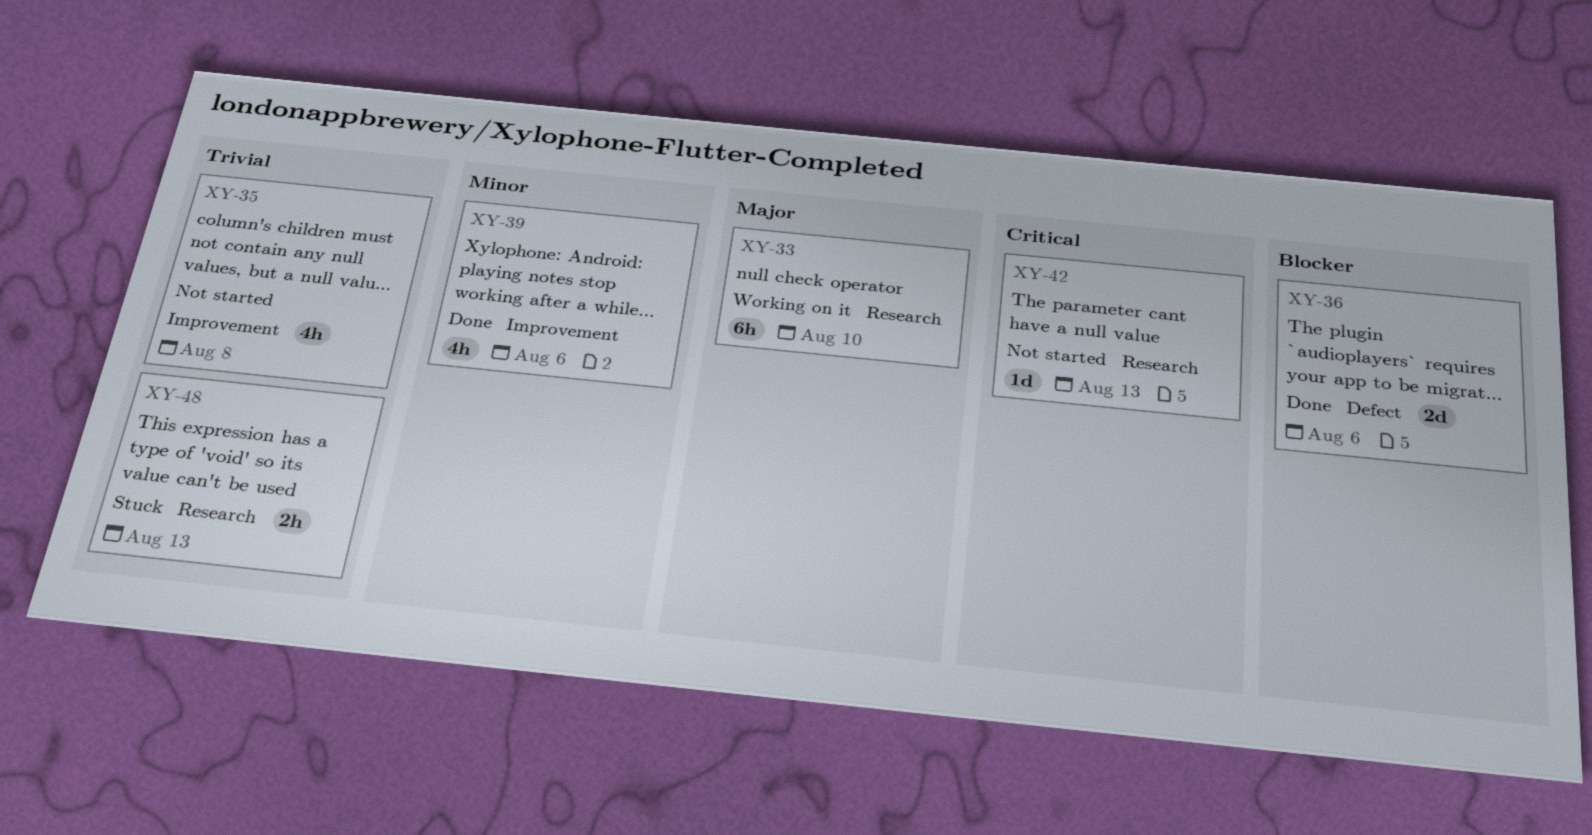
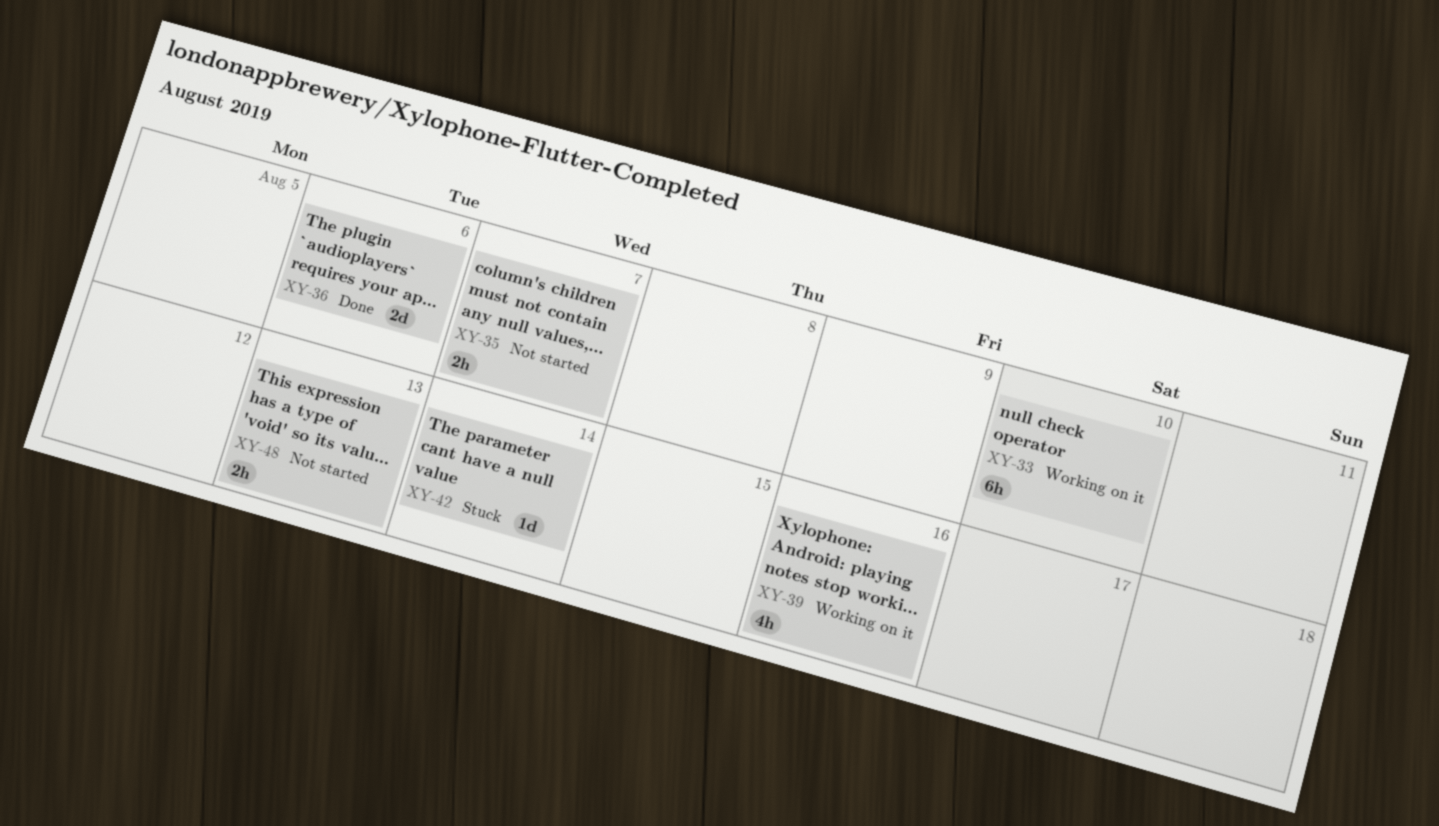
XY-35, estimate: 4h -> 2h
XY-35, due: Aug 8 -> Aug 7
XY-39, status: Done -> Working on it
XY-39, due: Aug 6 -> Aug 16
XY-42, status: Not started -> Stuck
XY-42, due: Aug 13 -> Aug 14
XY-48, status: Stuck -> Not started

